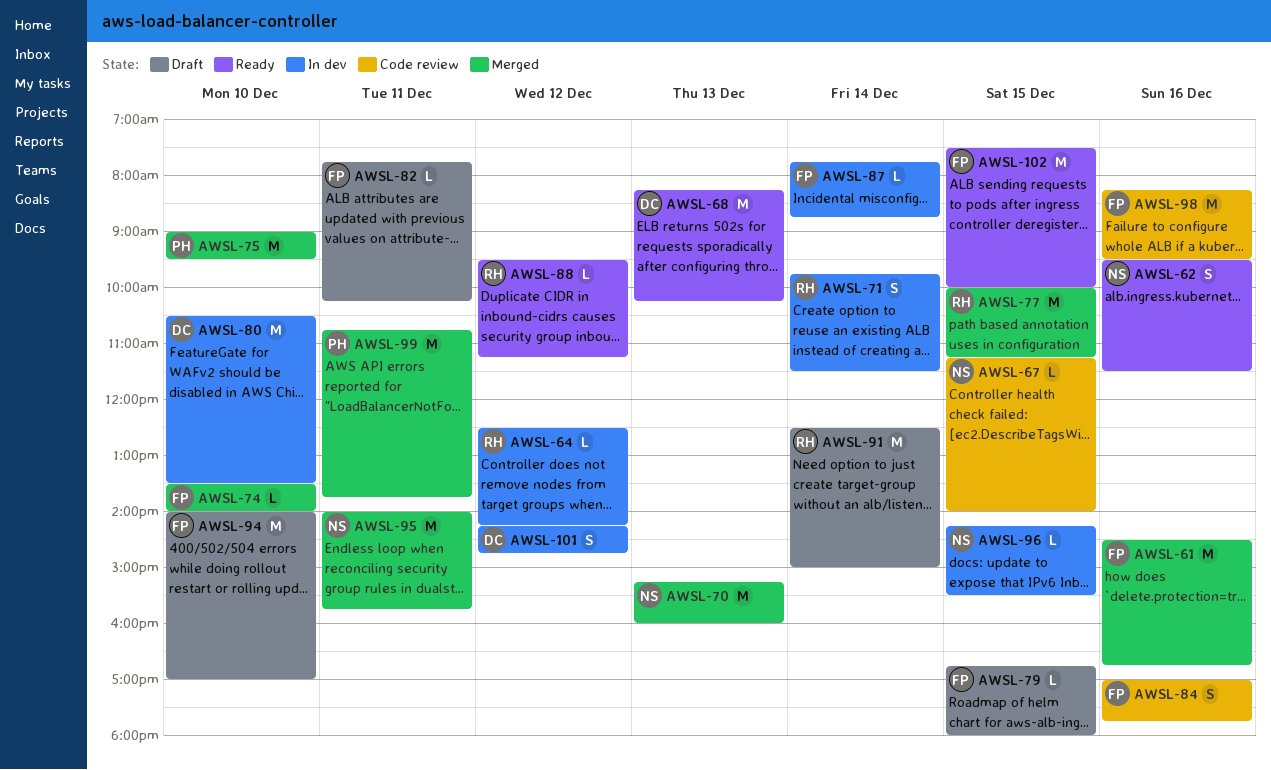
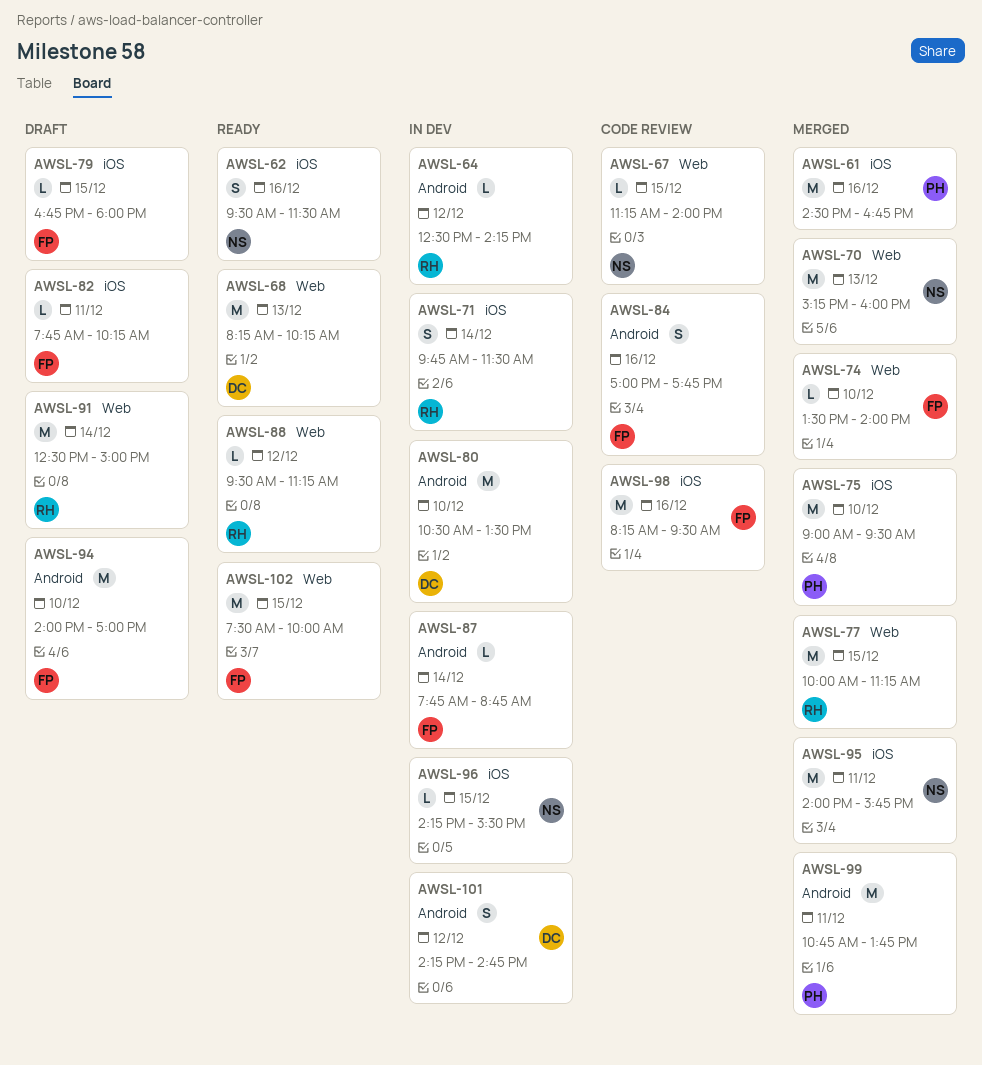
AWSL-61, owner: FP -> PH

